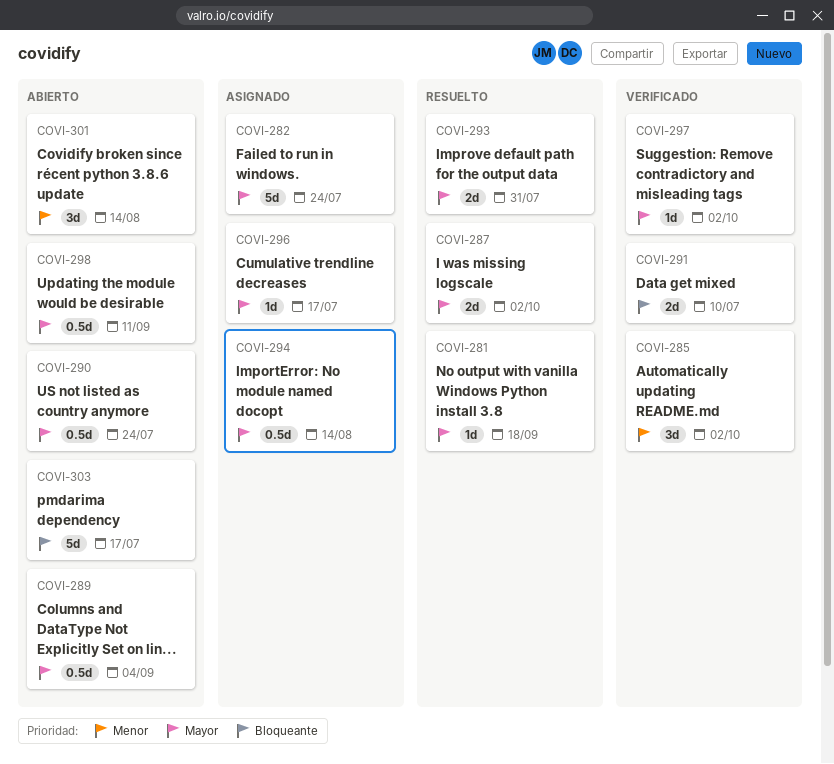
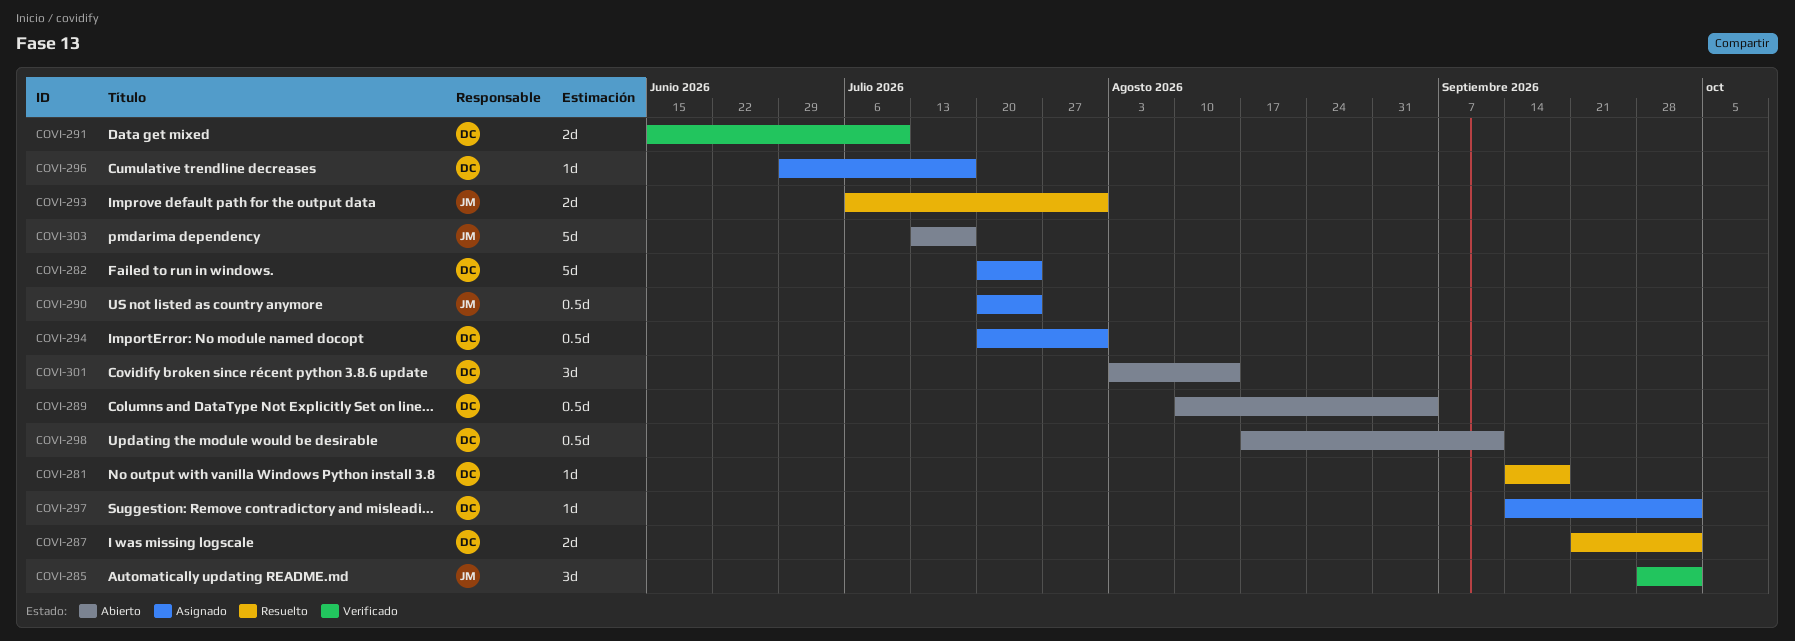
COVI-290, status: Abierto -> Asignado
COVI-294, due: Aug 14 -> Jul 31
COVI-297, status: Verificado -> Asignado

